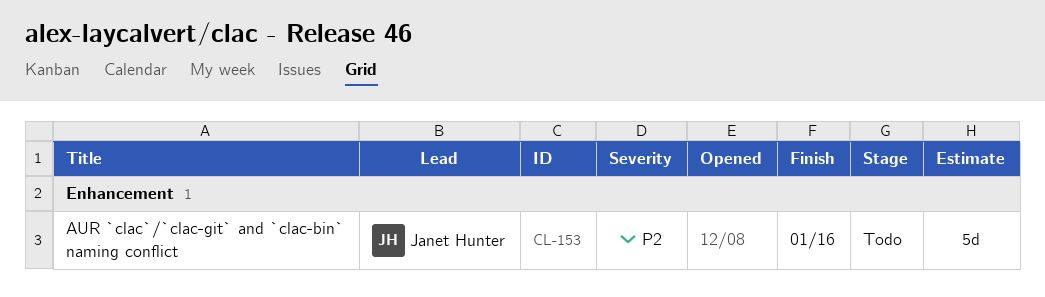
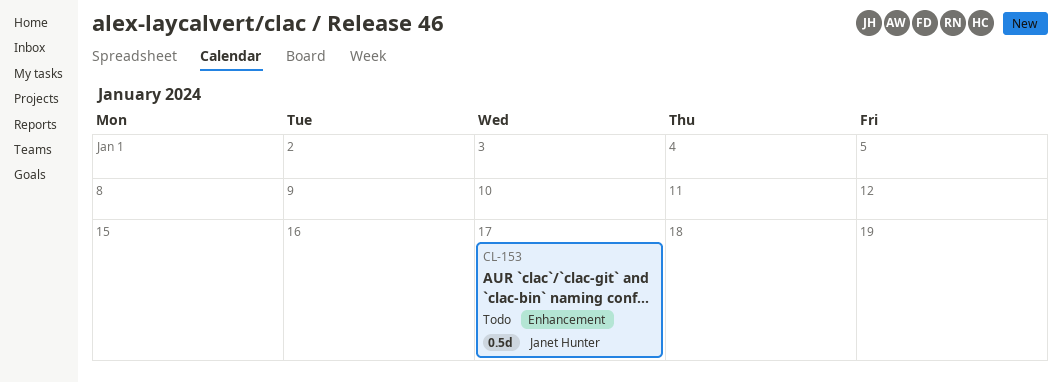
CL-153, estimate: 5d -> 0.5d
CL-153, due: Jan 16 -> Jan 17

